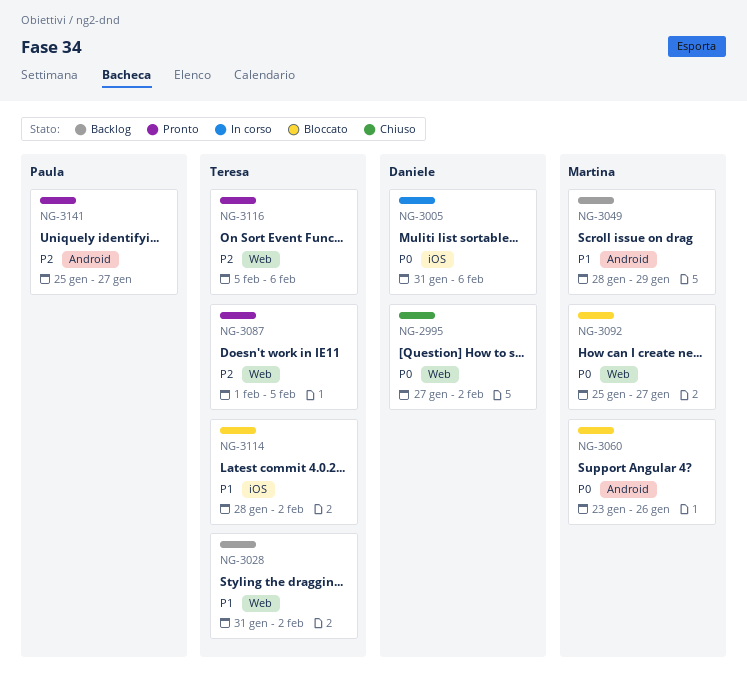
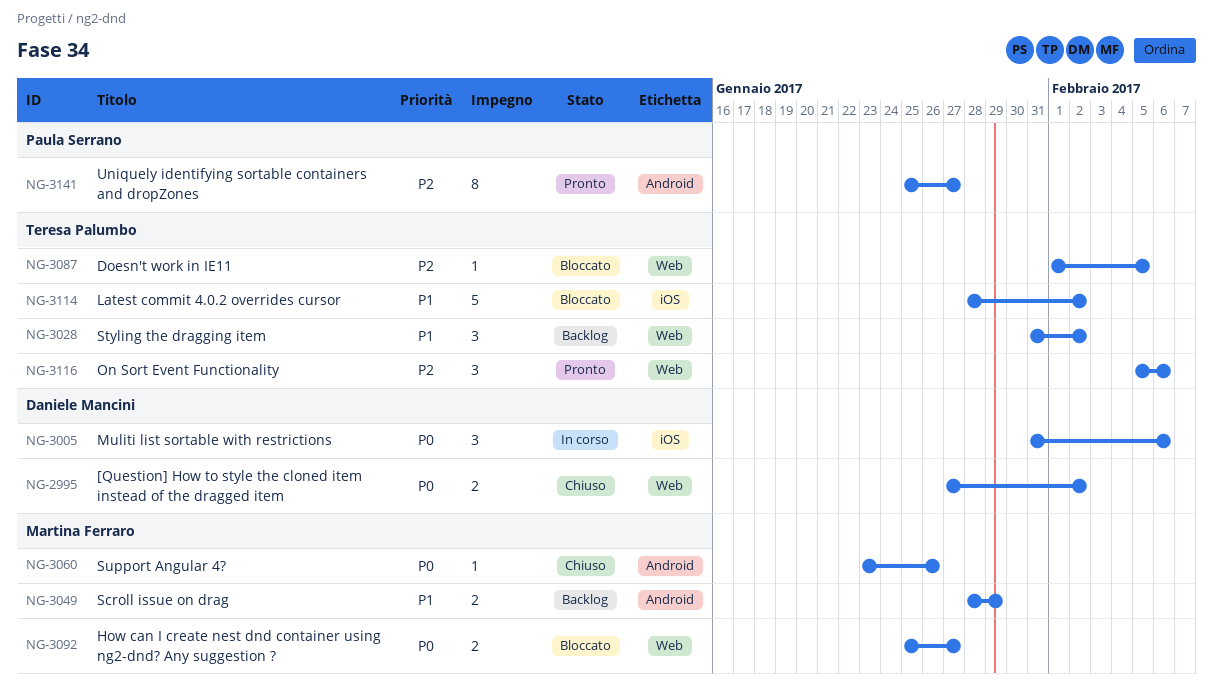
NG-3060, status: Bloccato -> Chiuso
NG-3087, status: Pronto -> Bloccato

